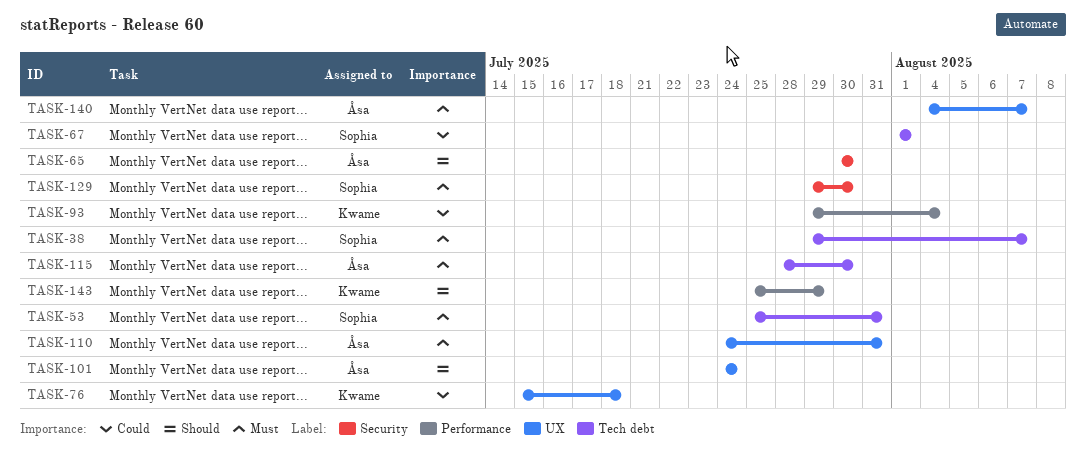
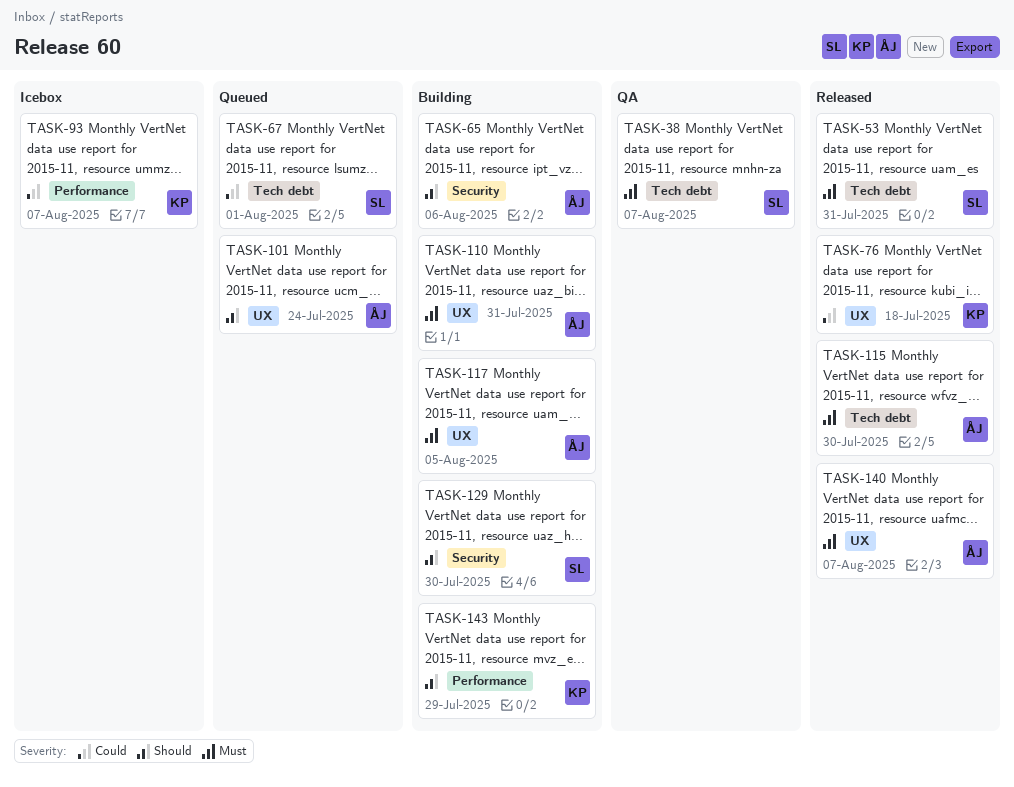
TASK-65, due: Jul 30 -> Aug 6
TASK-93, due: Aug 4 -> Aug 7
TASK-117: none -> present
TASK-129, priority: Must -> Should

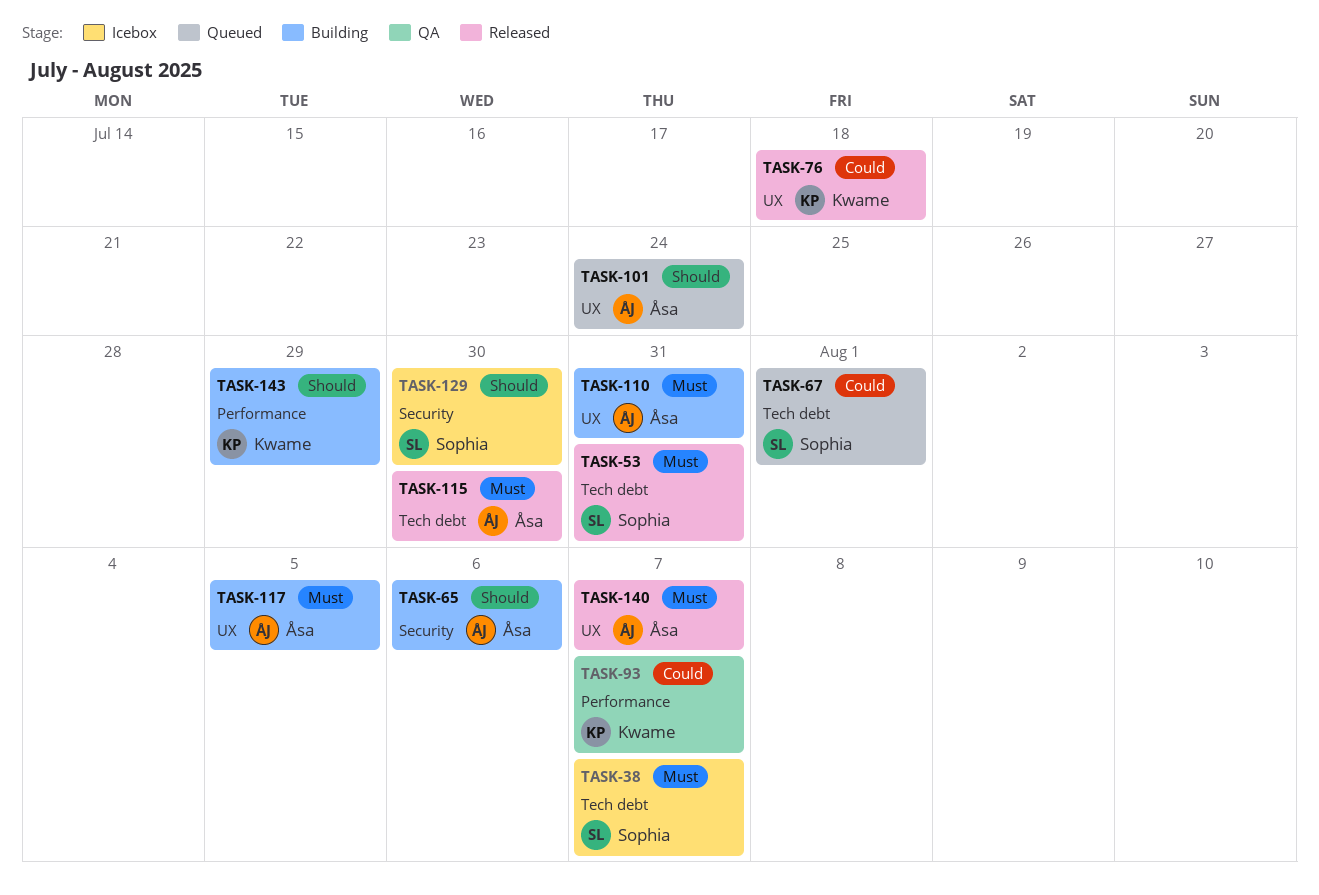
TASK-38, status: QA -> Icebox
TASK-93, status: Icebox -> QA
TASK-129, status: Building -> Icebox

